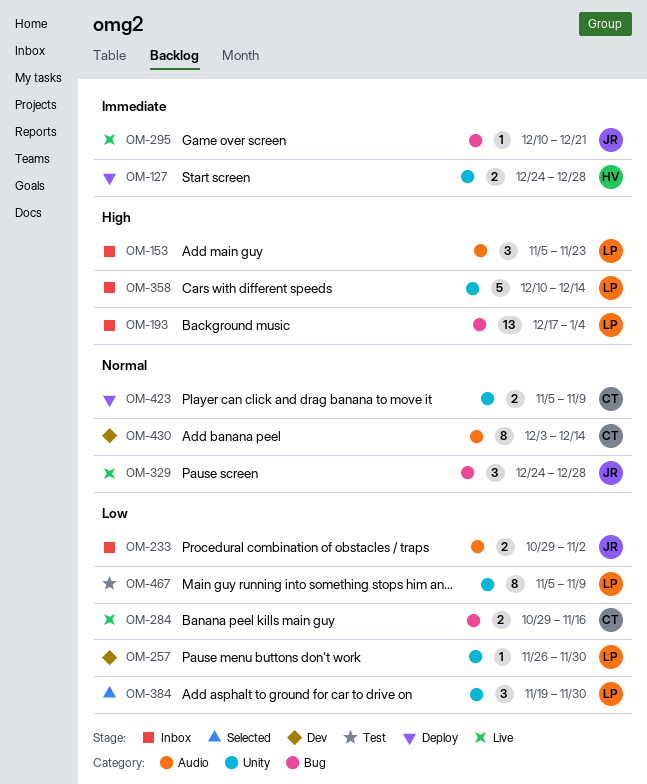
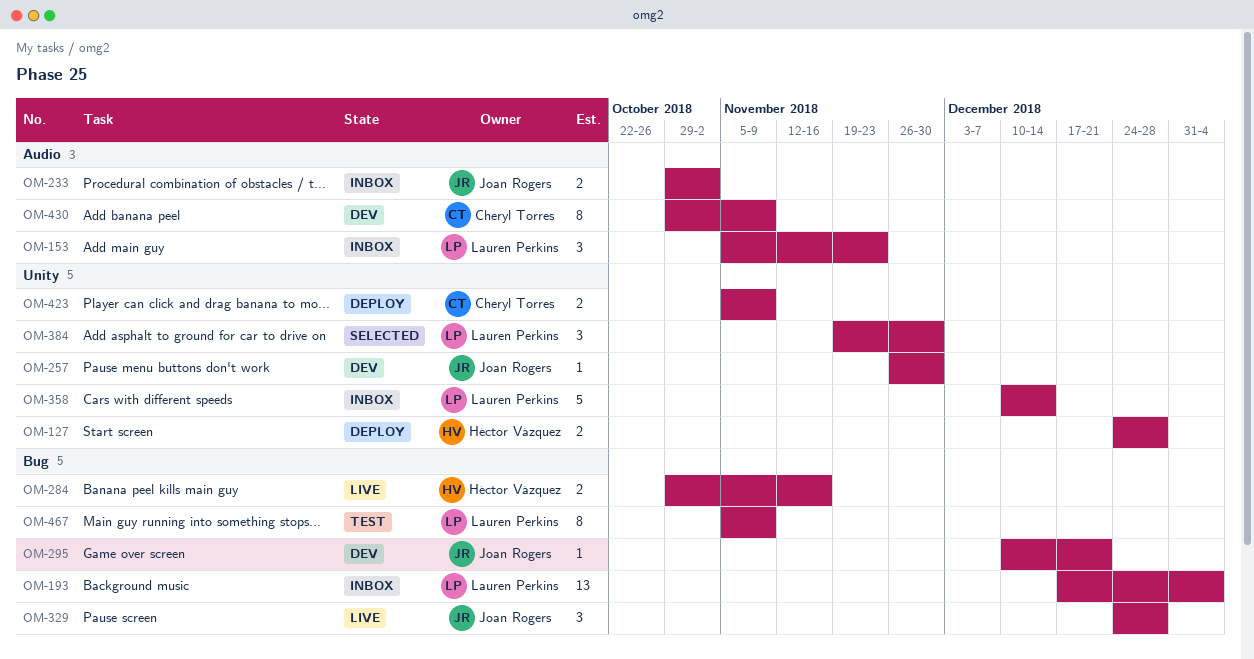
OM-257, owner: Lauren Perkins -> Joan Rogers
OM-284, owner: Cheryl Torres -> Héctor Vázquez
OM-295, status: Live -> Dev
OM-430, start: Dec 3 -> Oct 29
OM-430, due: Dec 14 -> Nov 9
OM-467, label: Unity -> Bug

